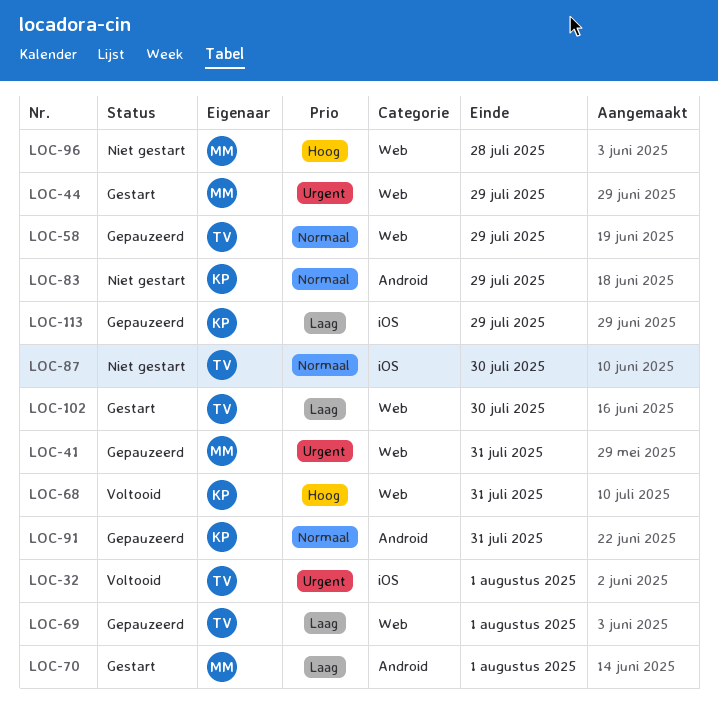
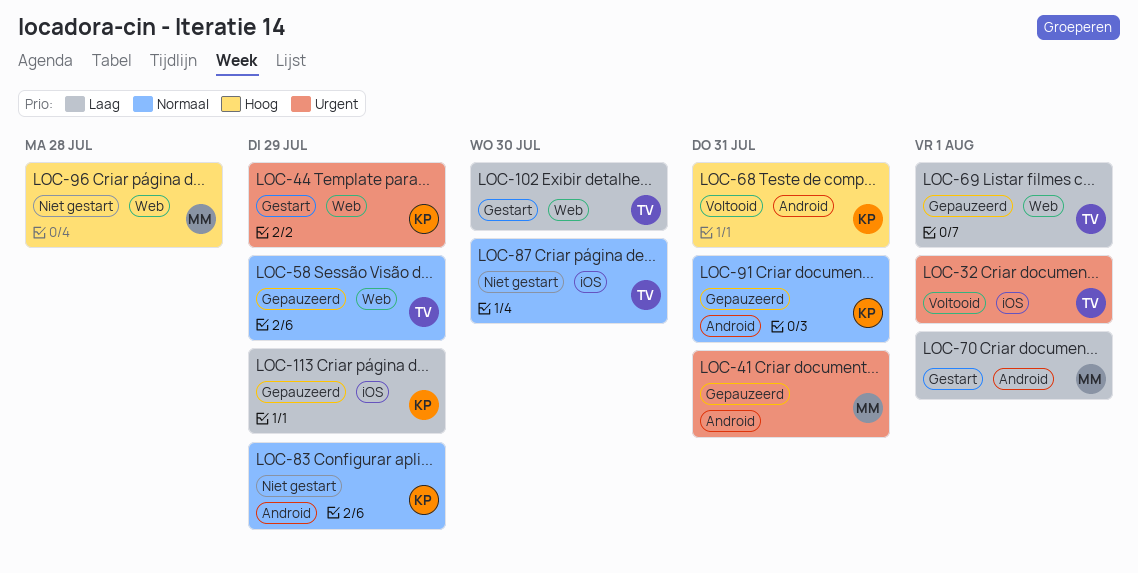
LOC-41, label: Web -> Android
LOC-44, owner: MM -> KP
LOC-68, label: Web -> Android

